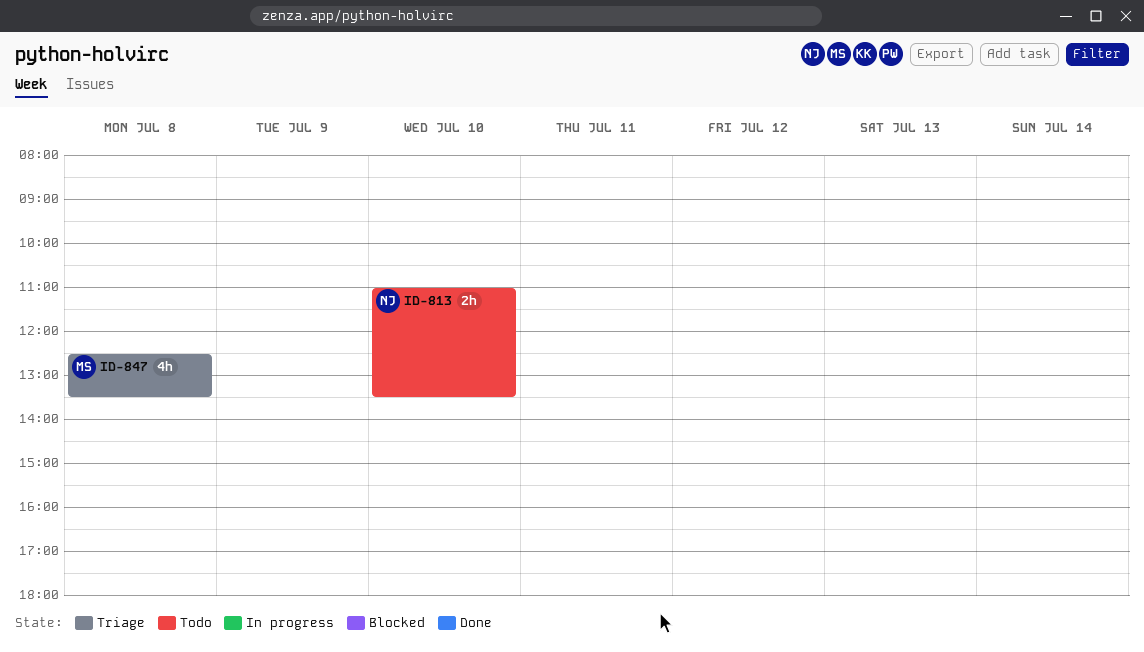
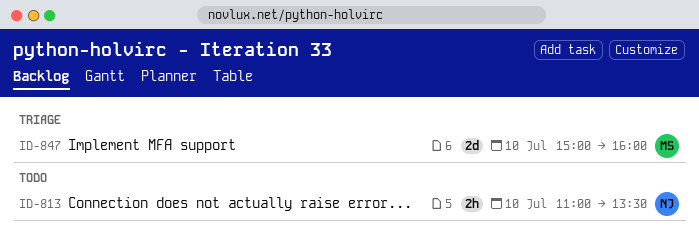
ID-847, estimate: 4h -> 2d
ID-847, day: Jul 8 -> Jul 10
ID-847, begins: 12:30 -> 15:00
ID-847, ends: 13:30 -> 16:00

